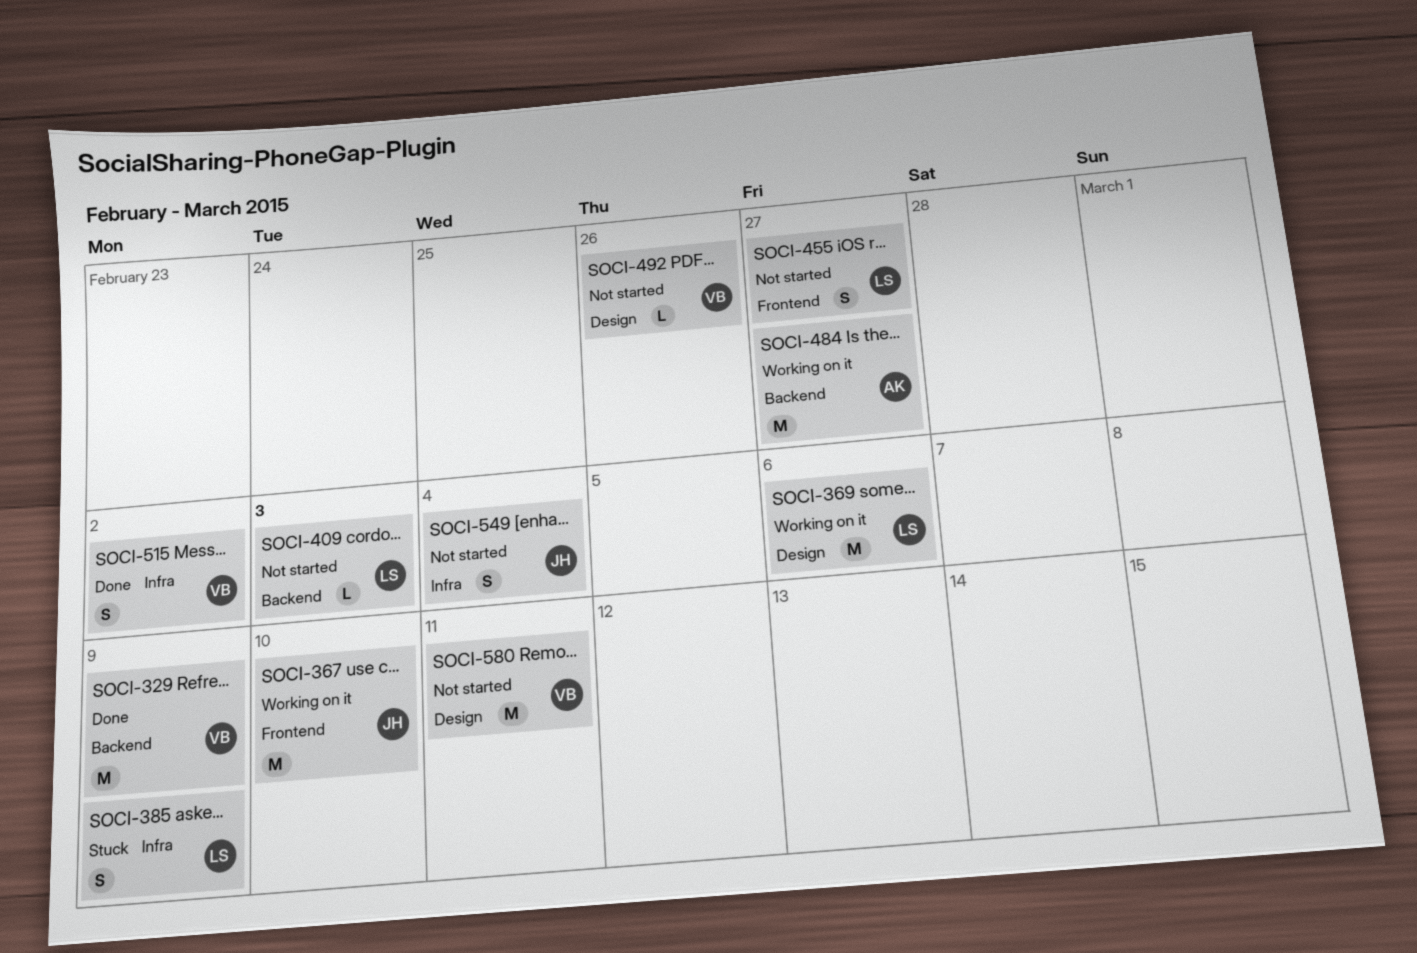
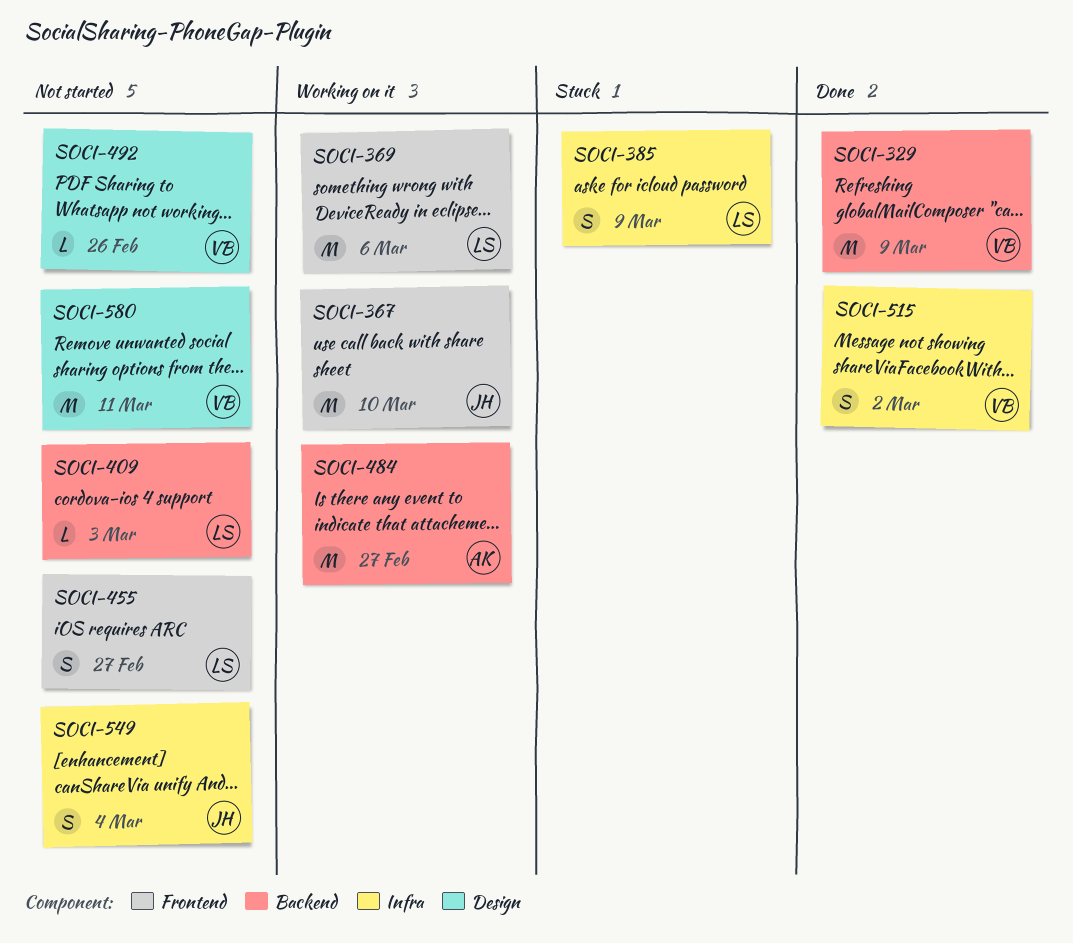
SOCI-369, label: Design -> Frontend

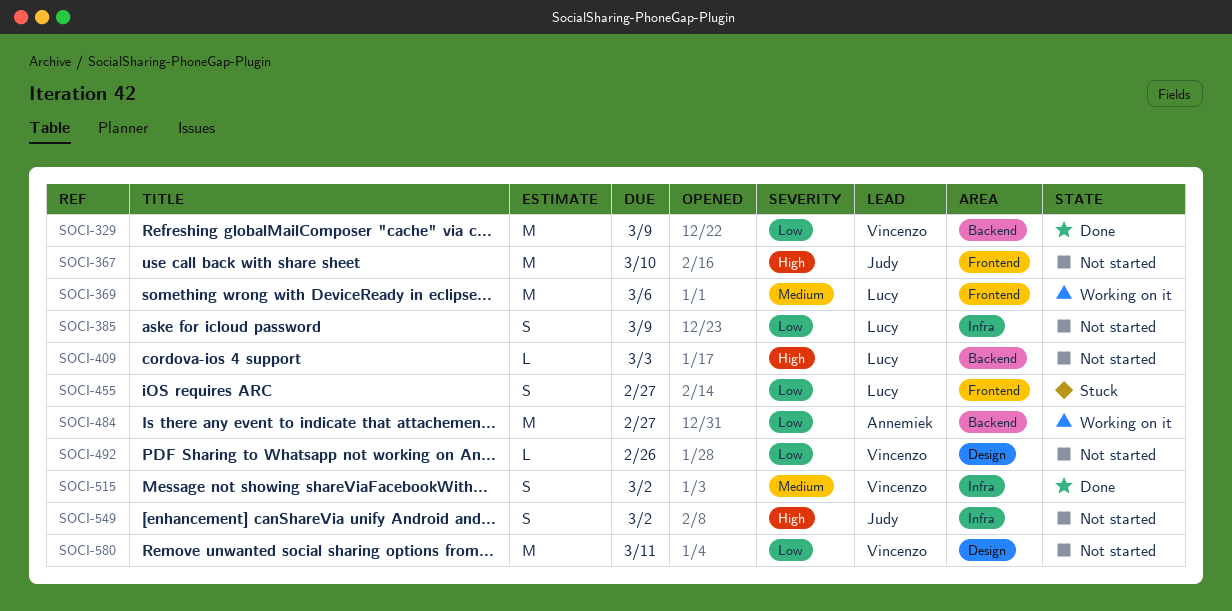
SOCI-367, status: Working on it -> Not started
SOCI-385, status: Stuck -> Not started
SOCI-455, status: Not started -> Stuck
SOCI-549, due: Mar 4 -> Mar 2

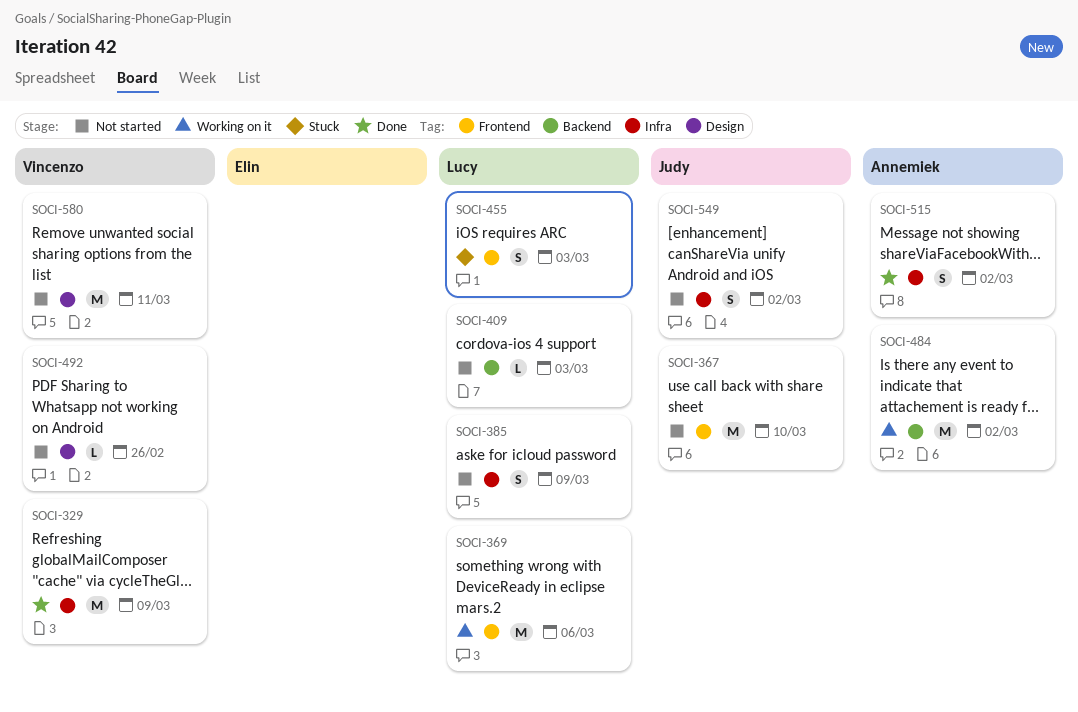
SOCI-329, label: Backend -> Infra
SOCI-455, due: Feb 27 -> Mar 3
SOCI-484, due: Feb 27 -> Mar 2
SOCI-515, owner: Vincenzo -> Annemiek

